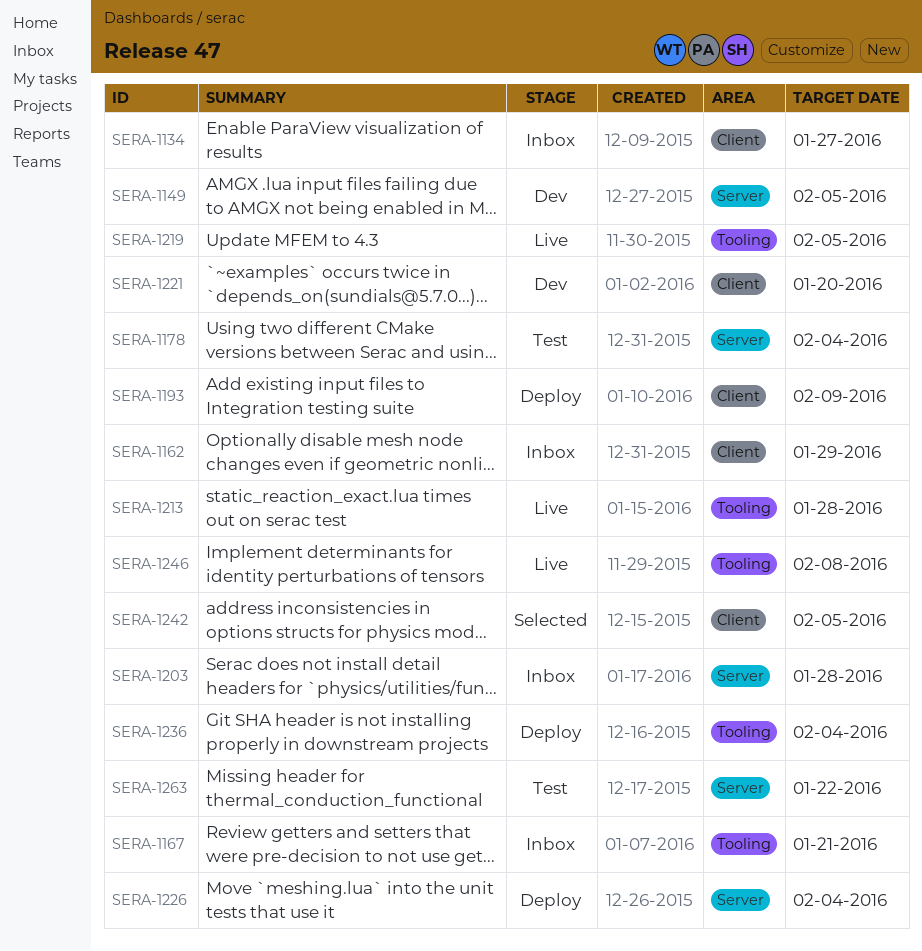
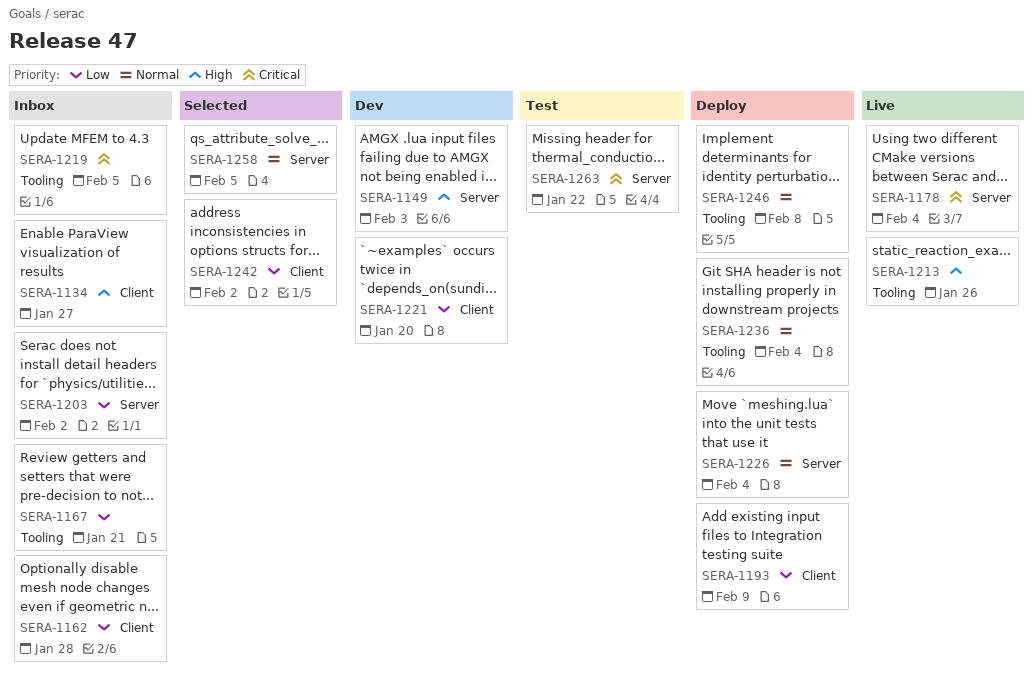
SERA-1149, due: Feb 5 -> Feb 3
SERA-1162, due: Jan 29 -> Jan 28
SERA-1178, status: Test -> Live
SERA-1203, due: Jan 28 -> Feb 2
SERA-1213, due: Jan 28 -> Jan 26
SERA-1219, status: Live -> Inbox
SERA-1242, due: Feb 5 -> Feb 2
SERA-1246, status: Live -> Deploy
SERA-1258: none -> present

